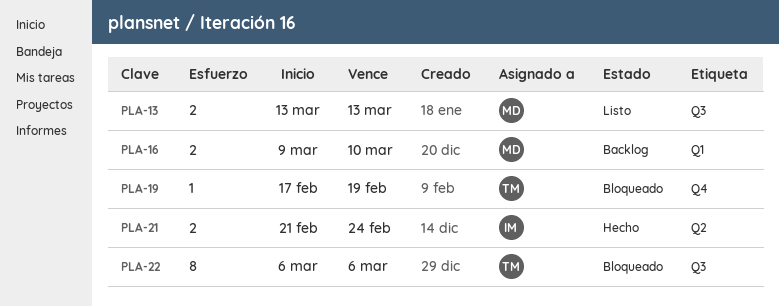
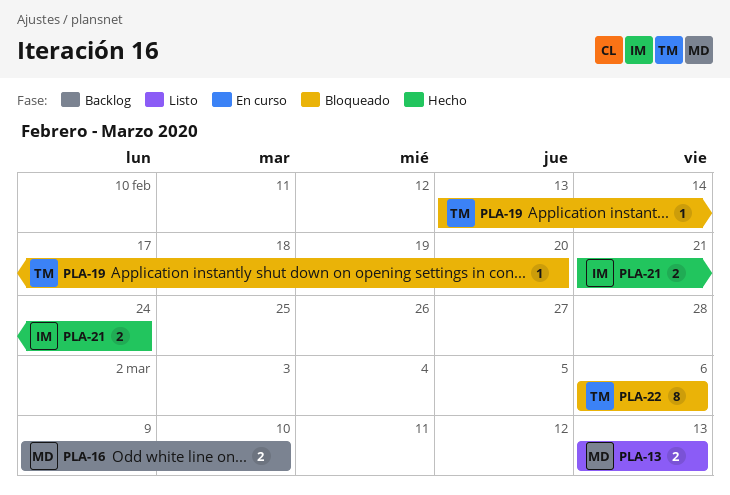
PLA-19, start: Feb 17 -> Feb 13
PLA-19, due: Feb 19 -> Feb 20

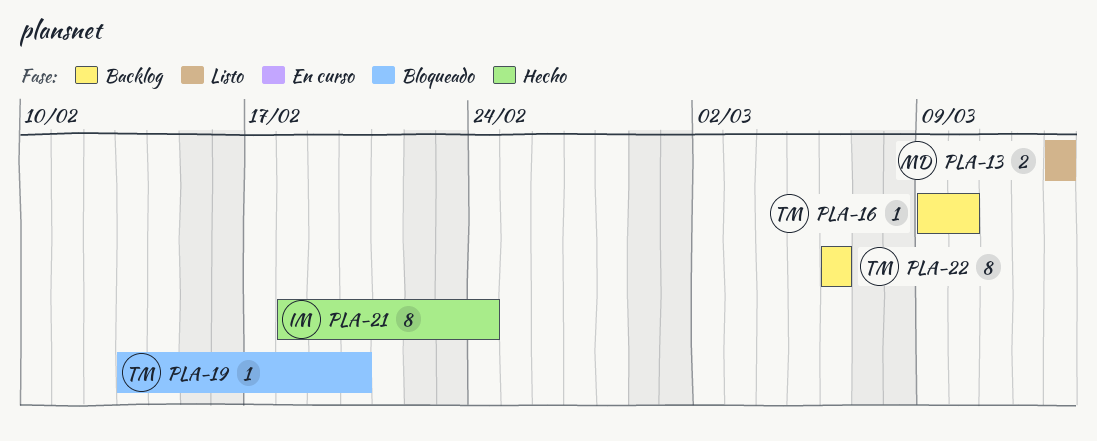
PLA-16, owner: MD -> TM
PLA-16, estimate: 2 -> 1
PLA-21, estimate: 2 -> 8
PLA-21, start: Feb 21 -> Feb 18
PLA-22, status: Bloqueado -> Backlog

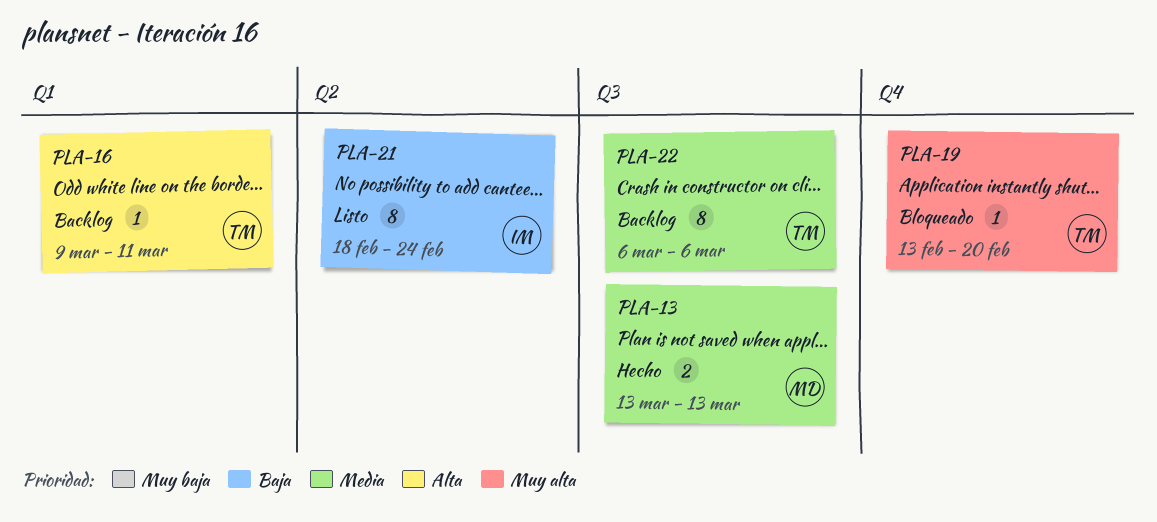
PLA-13, status: Listo -> Hecho
PLA-16, due: Mar 10 -> Mar 11
PLA-21, status: Hecho -> Listo

